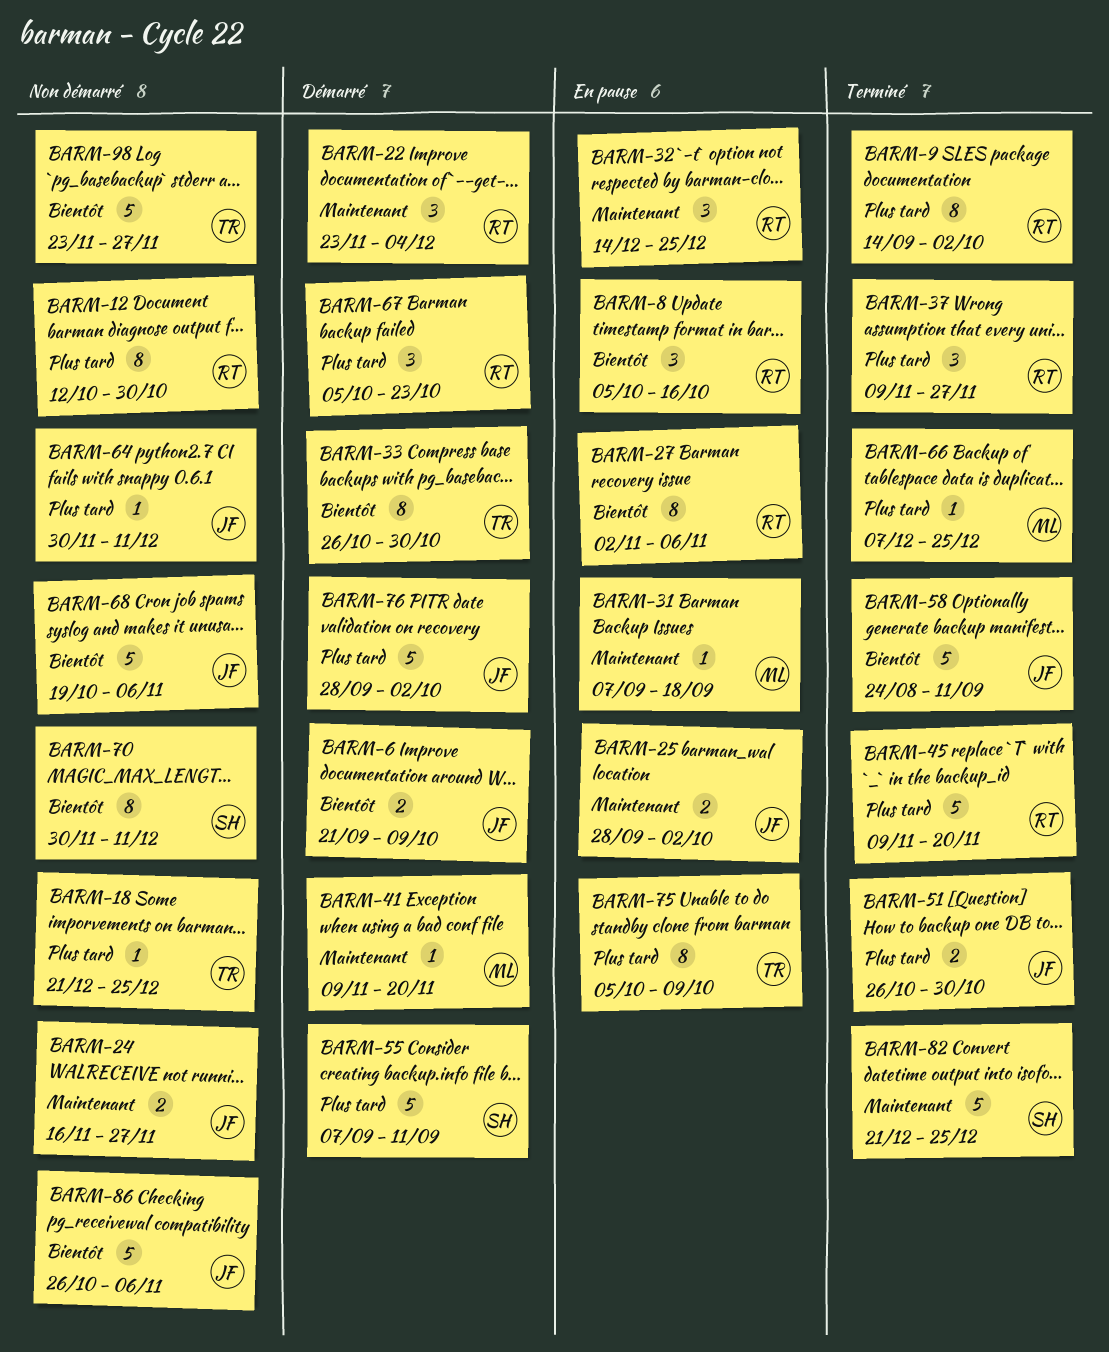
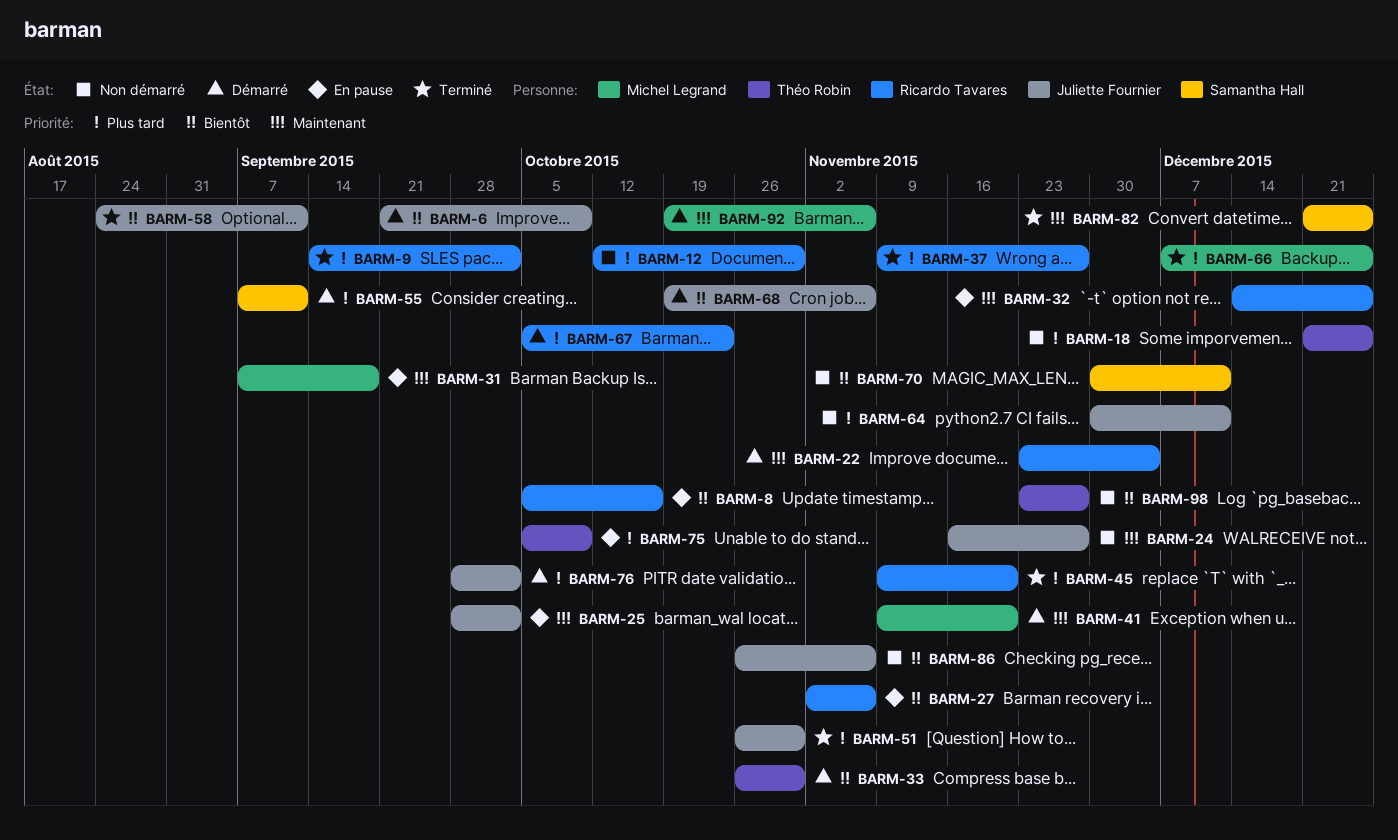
BARM-68, status: Non démarré -> Démarré
BARM-92: none -> present

